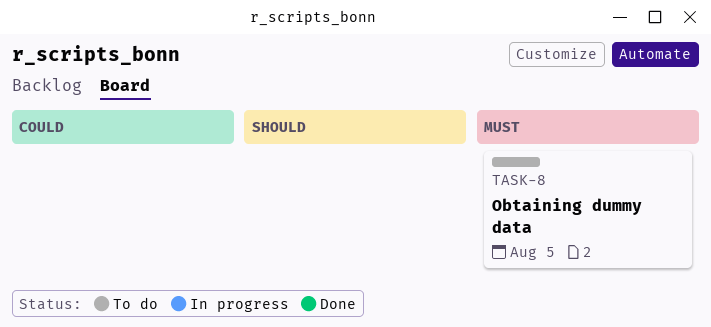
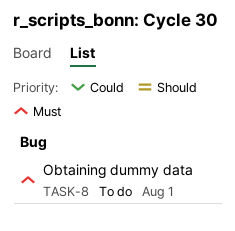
TASK-8, due: Aug 5 -> Aug 1

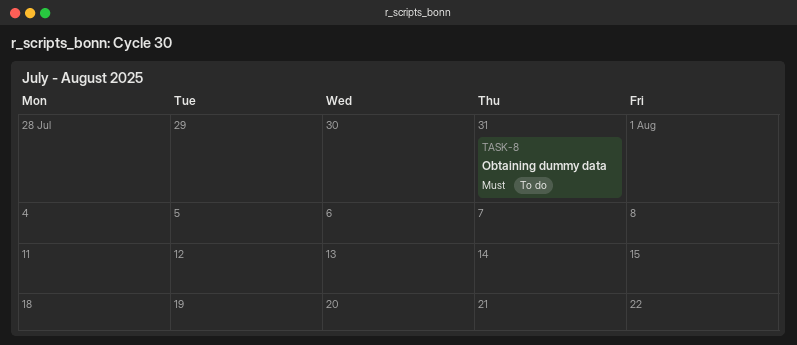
TASK-8, due: Aug 1 -> Jul 31

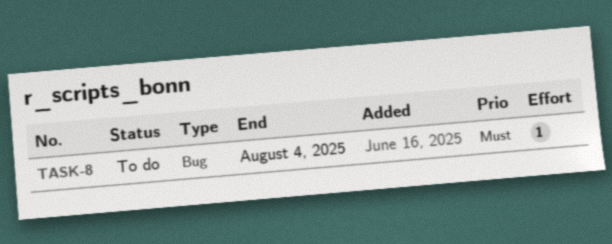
TASK-8, due: Jul 31 -> Aug 4

